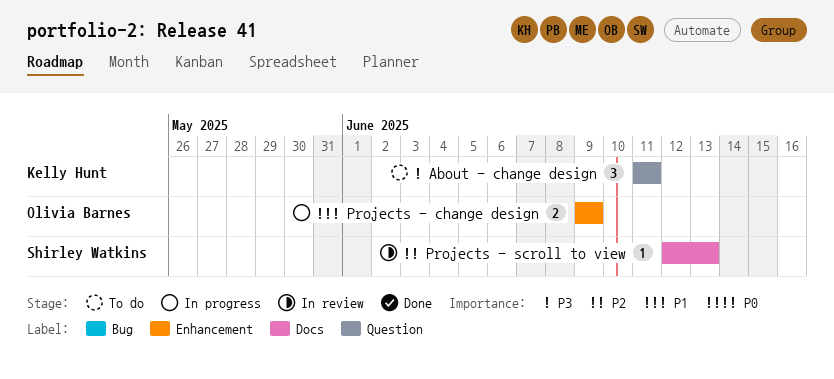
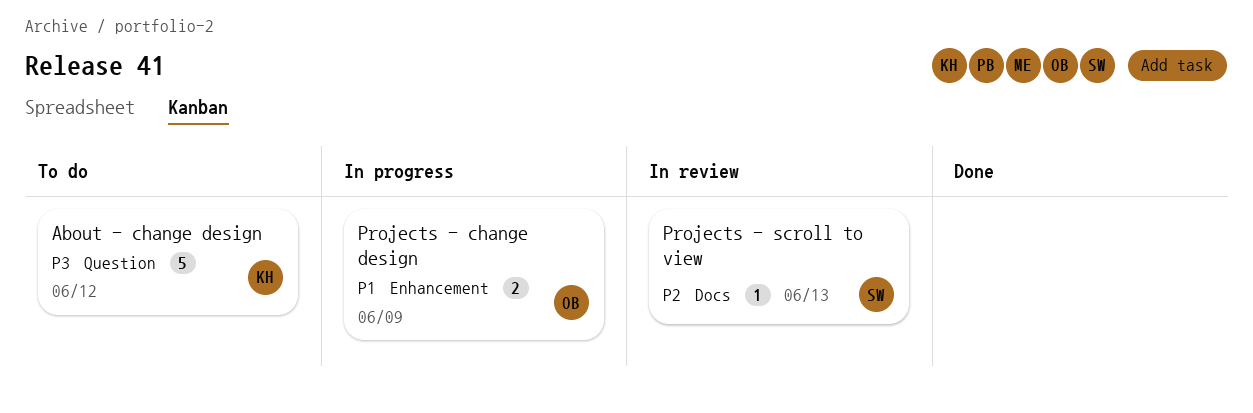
About - change design, estimate: 3 -> 5
About - change design, due: Jun 11 -> Jun 12

